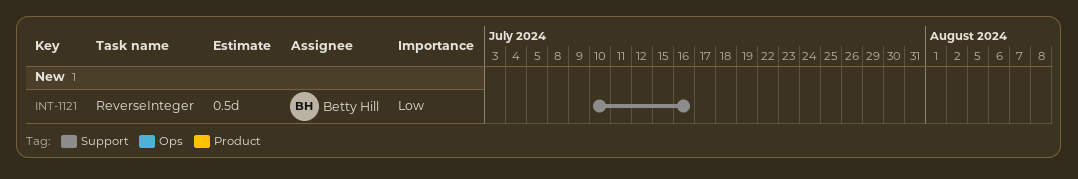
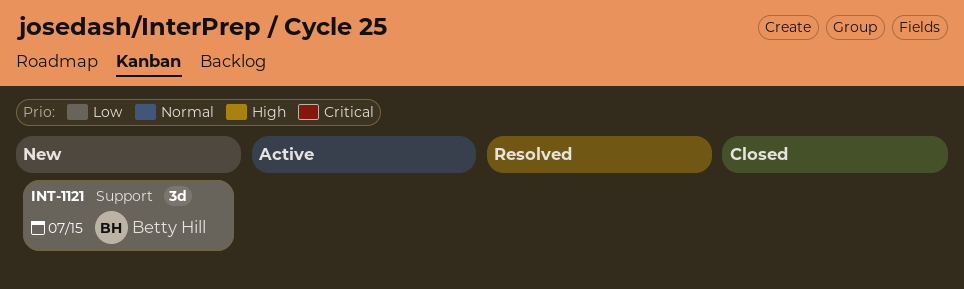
INT-1121, estimate: 0.5d -> 3d
INT-1121, due: Jul 16 -> Jul 15

